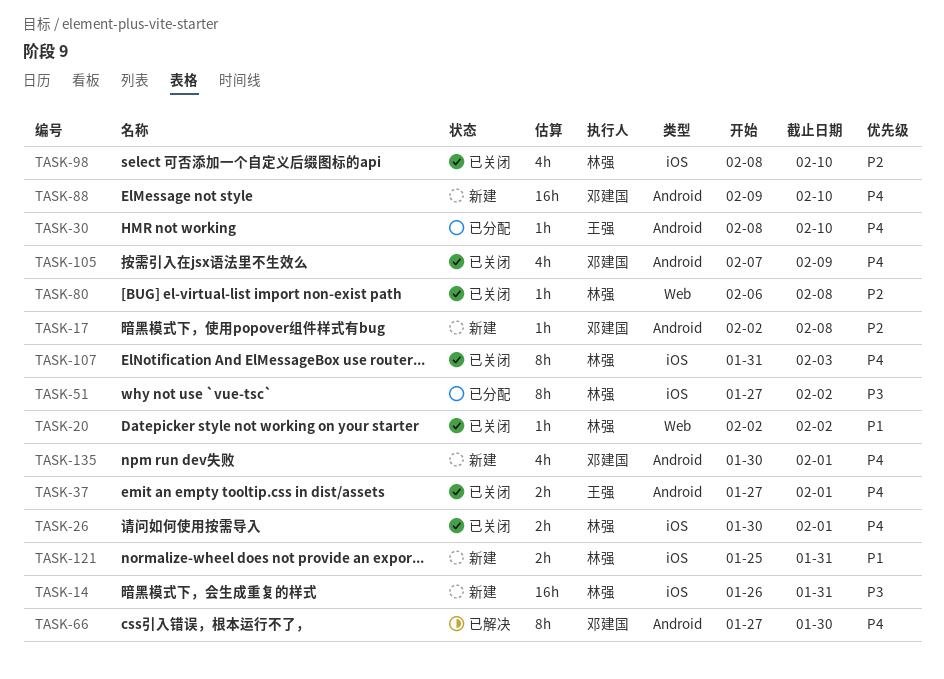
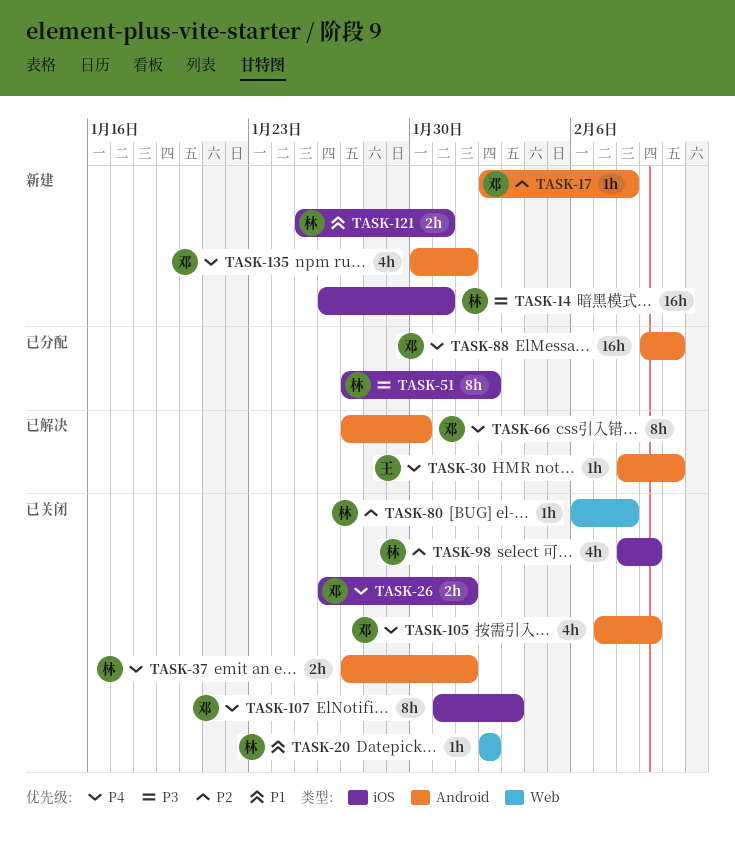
TASK-26, owner: 林强 -> 邓建国
TASK-26, start: Jan 30 -> Jan 26
TASK-30, status: 已分配 -> 已解决
TASK-37, owner: 王强 -> 林强
TASK-88, status: 新建 -> 已分配
TASK-98, due: Feb 10 -> Feb 9
TASK-107, owner: 林强 -> 邓建国

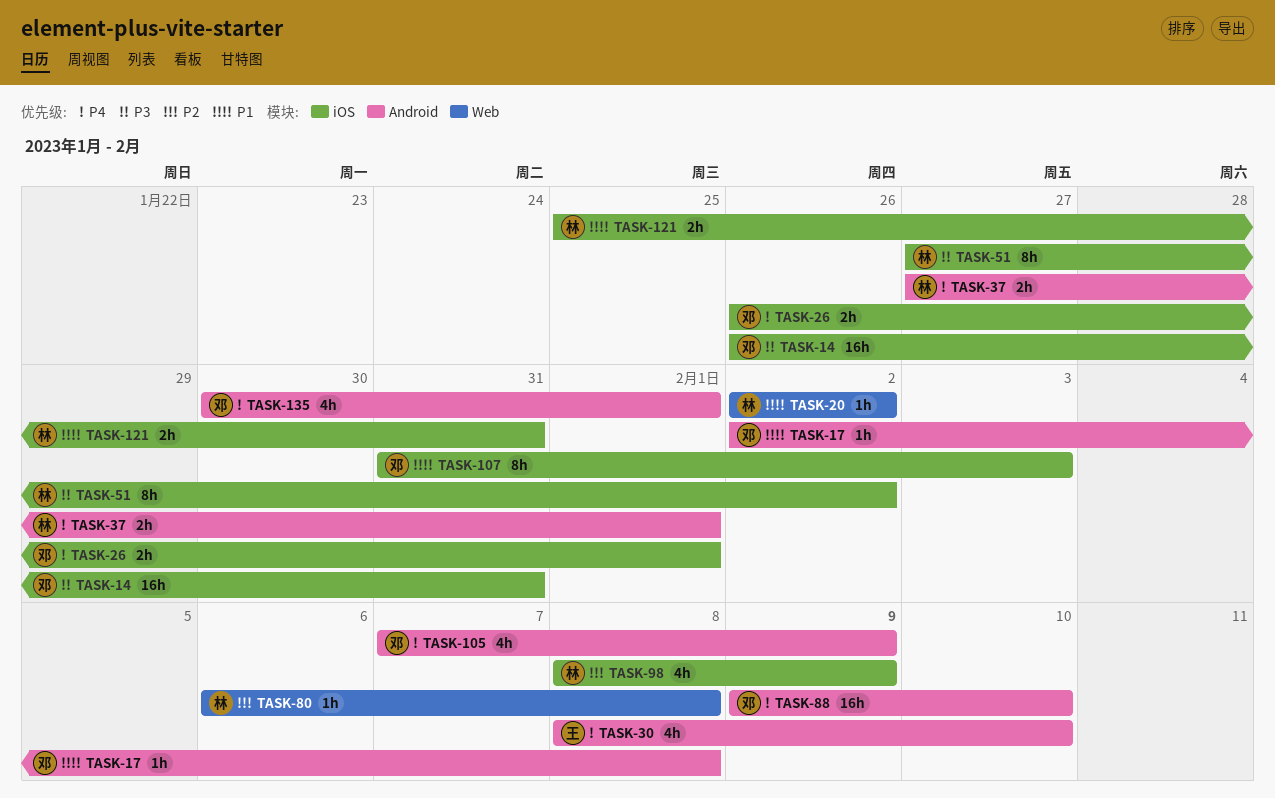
TASK-14, owner: 林 -> 邓
TASK-17, priority: P2 -> P1
TASK-30, estimate: 1h -> 4h
TASK-66: present -> none
TASK-107, priority: P4 -> P1

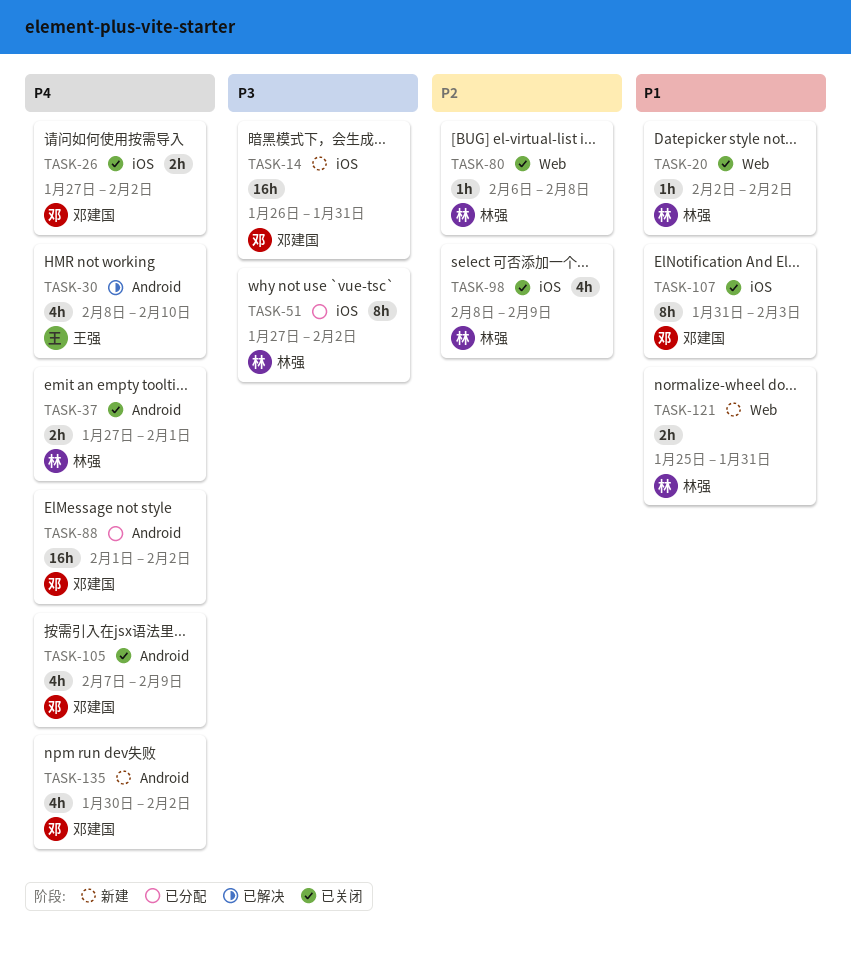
TASK-17: present -> none
TASK-26, start: Jan 26 -> Jan 27
TASK-26, due: Feb 1 -> Feb 2
TASK-88, start: Feb 9 -> Feb 1
TASK-88, due: Feb 10 -> Feb 2
TASK-121, label: iOS -> Web
TASK-135, due: Feb 1 -> Feb 2

